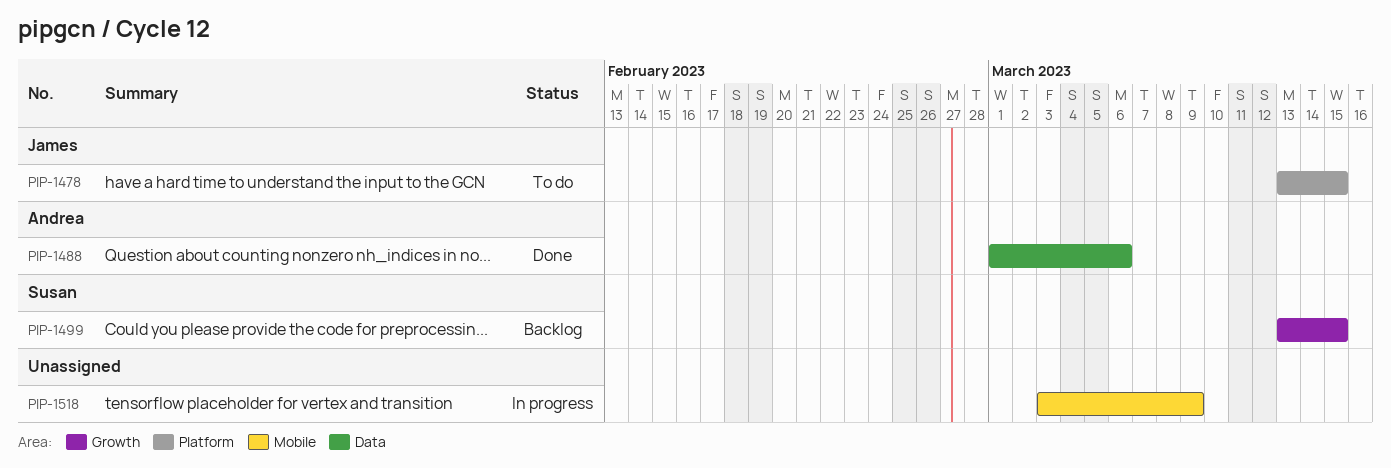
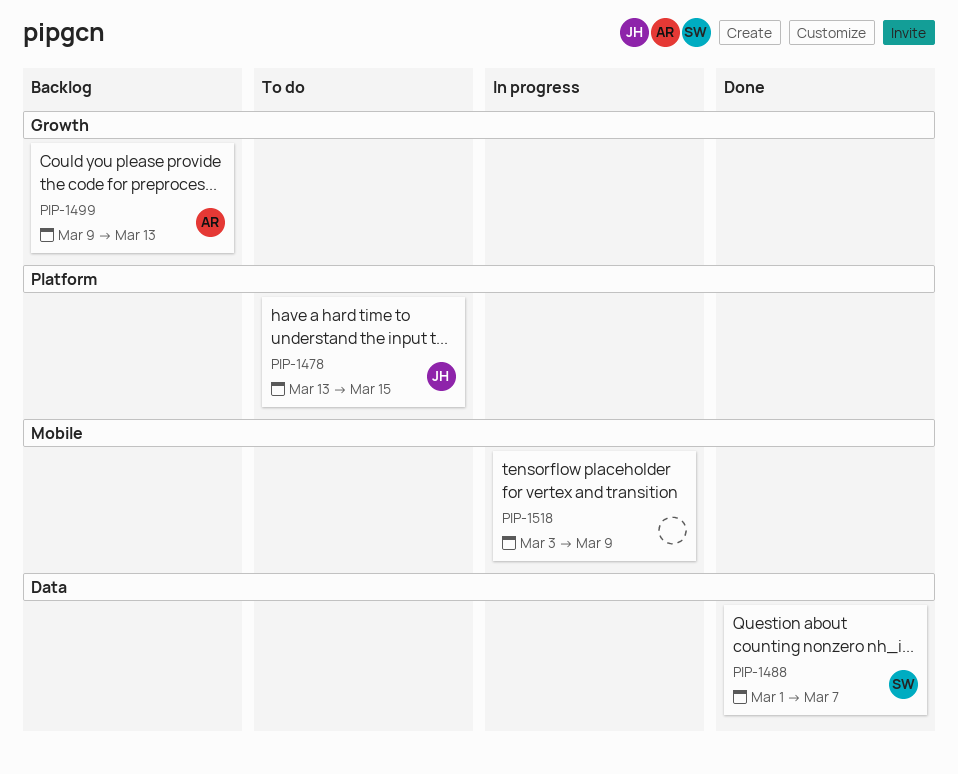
PIP-1488, owner: Andrea -> Susan
PIP-1488, due: Mar 6 -> Mar 7
PIP-1499, owner: Susan -> Andrea
PIP-1499, start: Mar 13 -> Mar 9
PIP-1499, due: Mar 15 -> Mar 13

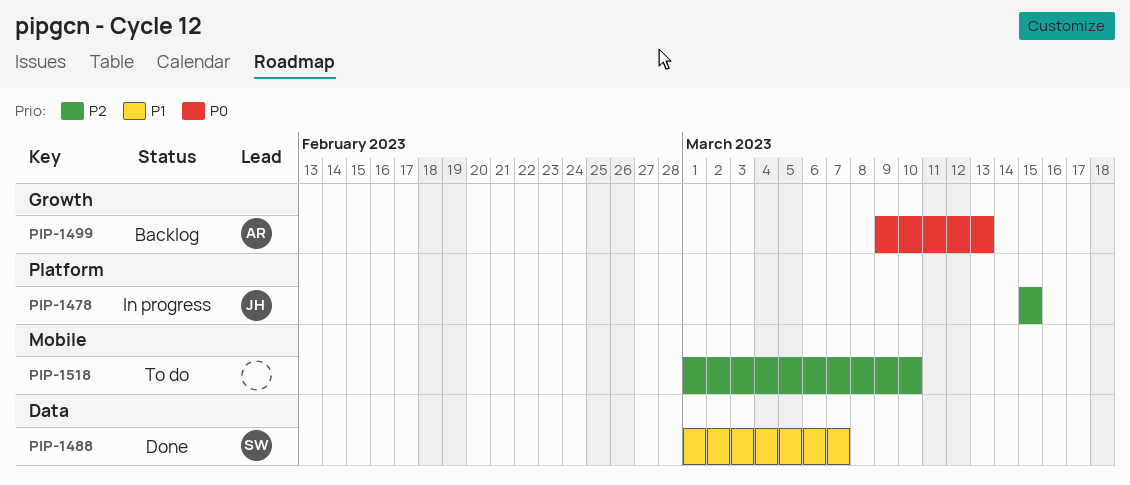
PIP-1478, status: To do -> In progress
PIP-1478, start: Mar 13 -> Mar 15
PIP-1518, status: In progress -> To do
PIP-1518, start: Mar 3 -> Mar 1
PIP-1518, due: Mar 9 -> Mar 10

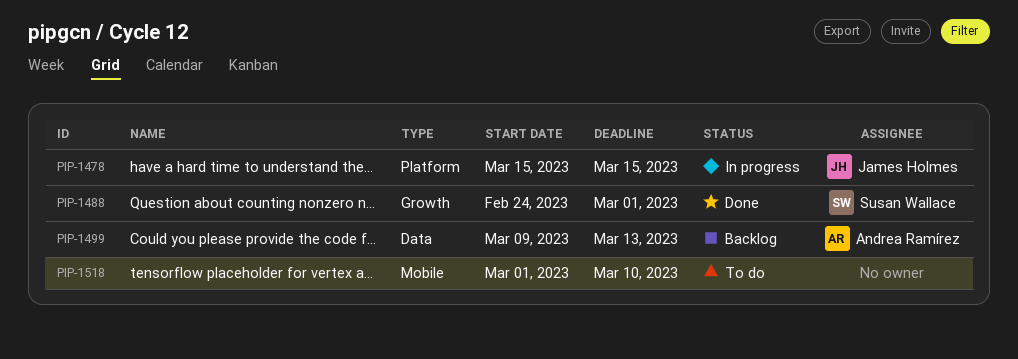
PIP-1488, label: Data -> Growth
PIP-1488, start: Mar 1 -> Feb 24
PIP-1488, due: Mar 7 -> Mar 1
PIP-1499, label: Growth -> Data

